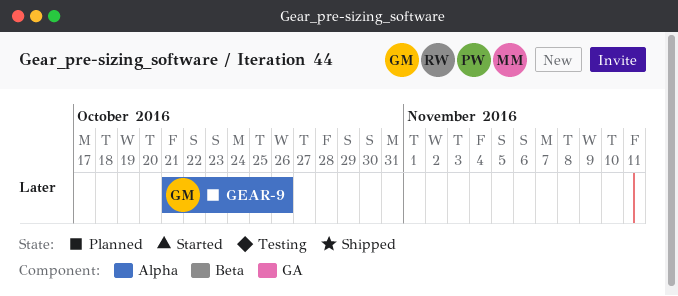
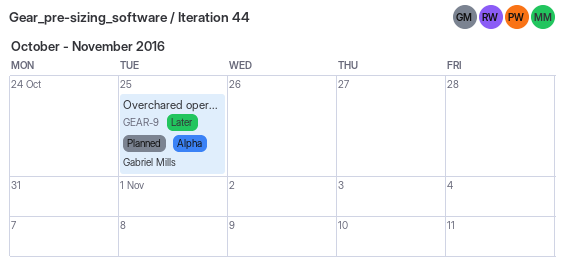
GEAR-9, due: Oct 26 -> Oct 25

